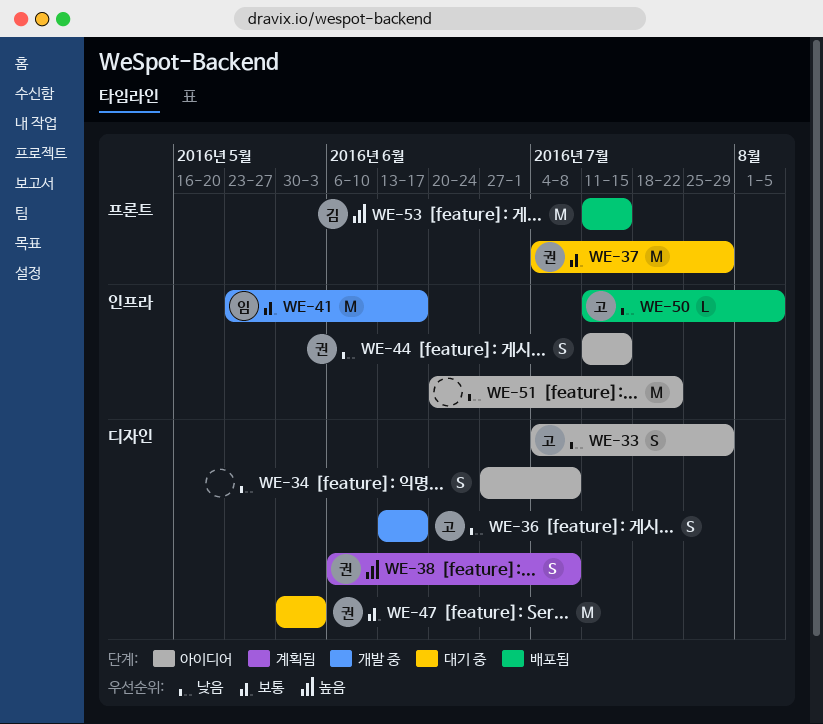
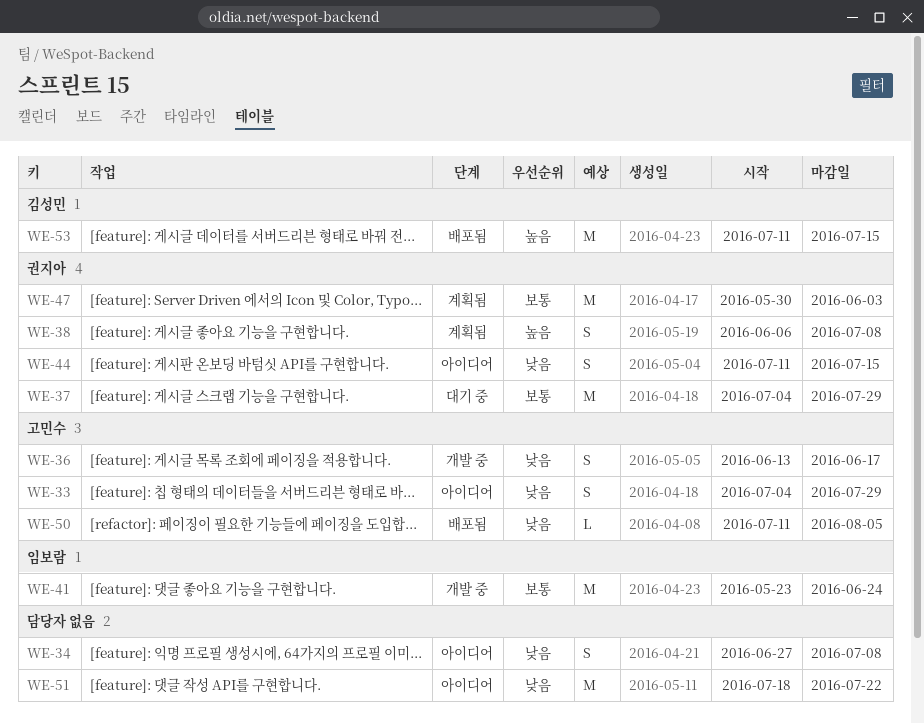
WE-41, due: Jun 17 -> Jun 24
WE-47, status: 대기 중 -> 계획됨
WE-51, start: Jun 20 -> Jul 18

